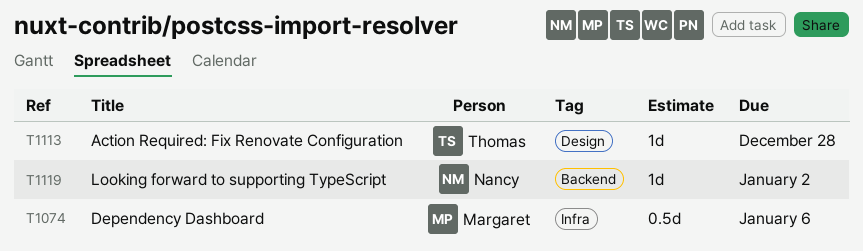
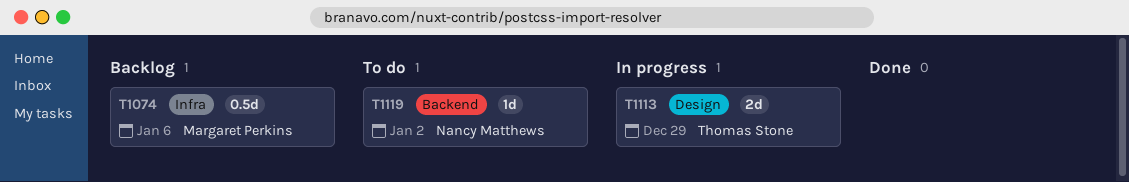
T1113, estimate: 1d -> 2d
T1113, due: Dec 28 -> Dec 29

